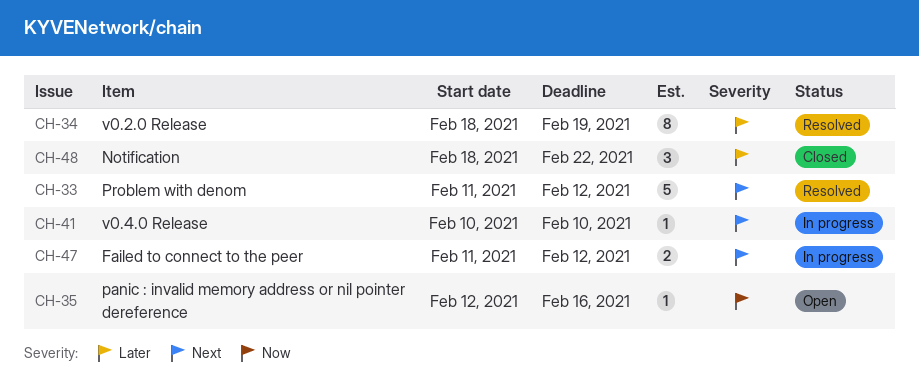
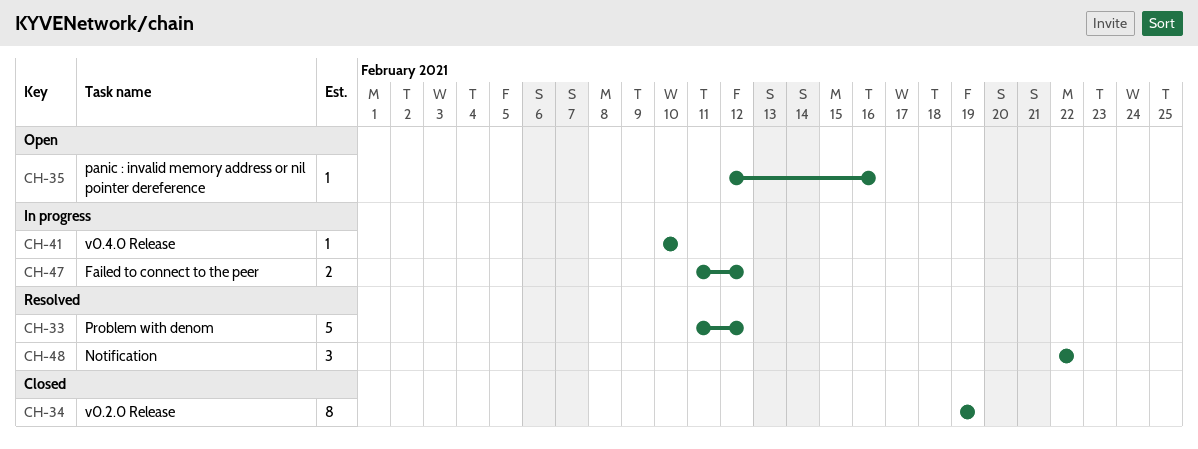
CH-34, status: Resolved -> Closed
CH-34, start: Feb 18 -> Feb 19
CH-48, status: Closed -> Resolved
CH-48, start: Feb 18 -> Feb 22

